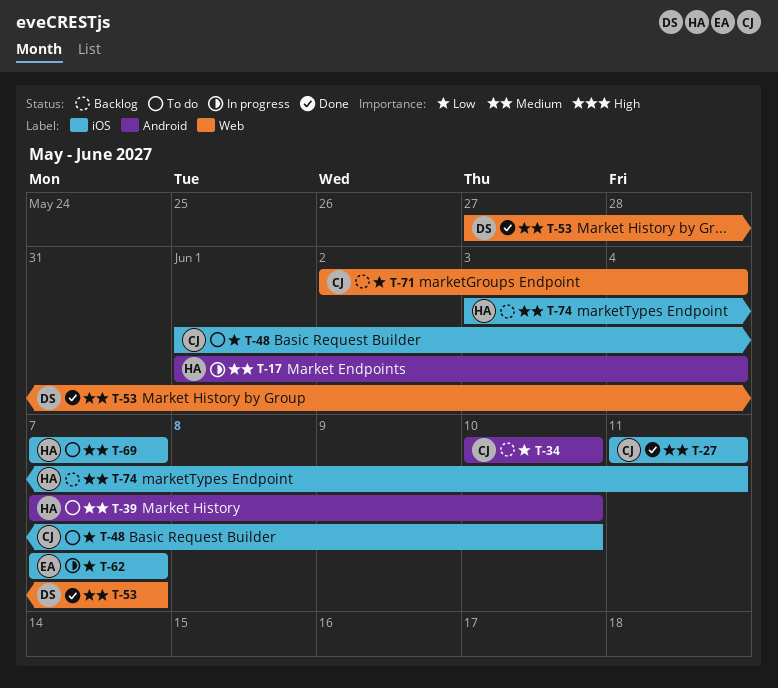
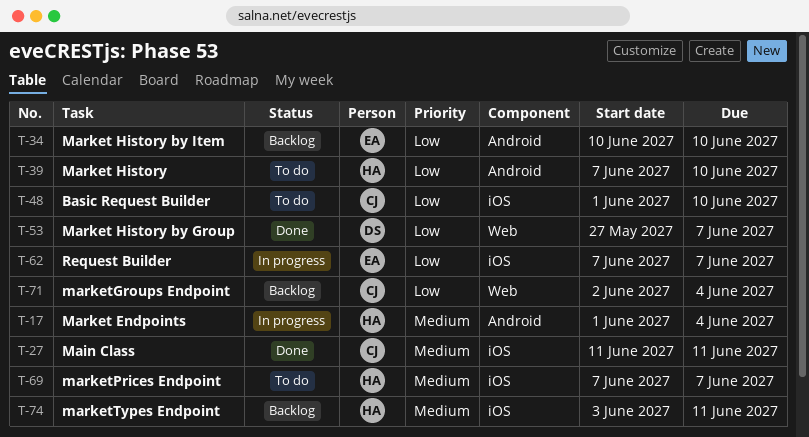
T-34, owner: CJ -> EA
T-39, priority: Medium -> Low
T-53, priority: Medium -> Low

